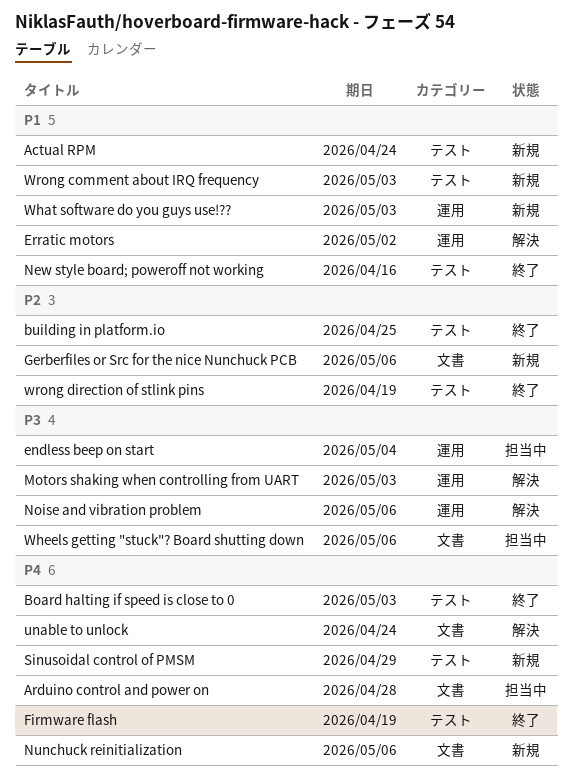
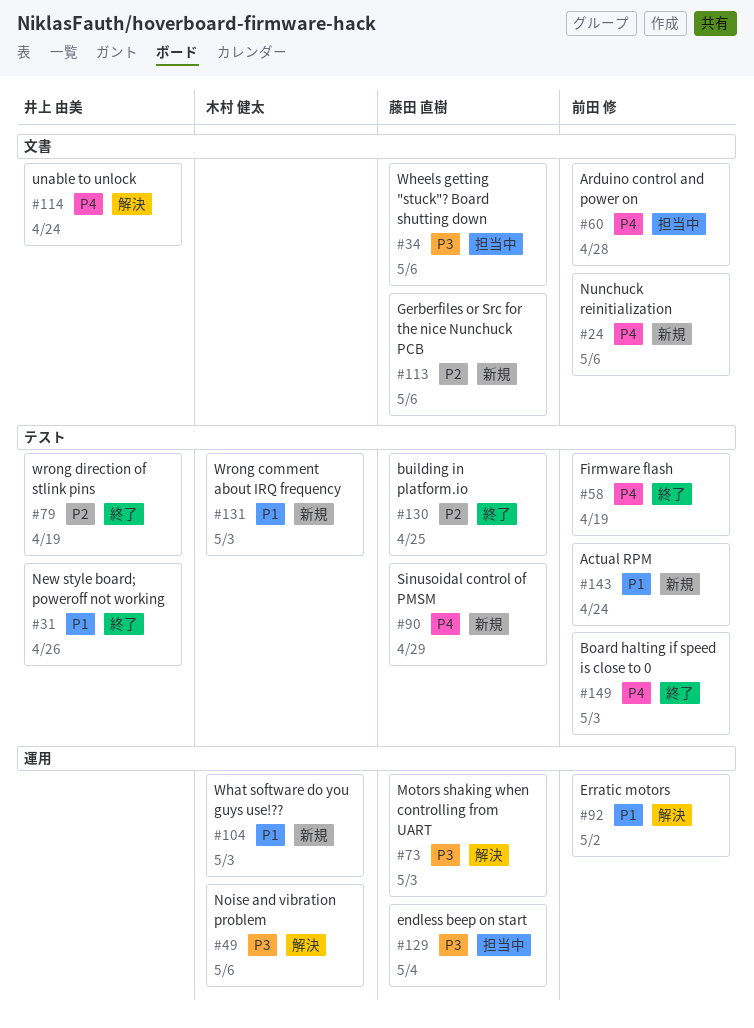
New style board; poweroff not working, due: Apr 16 -> Apr 26

